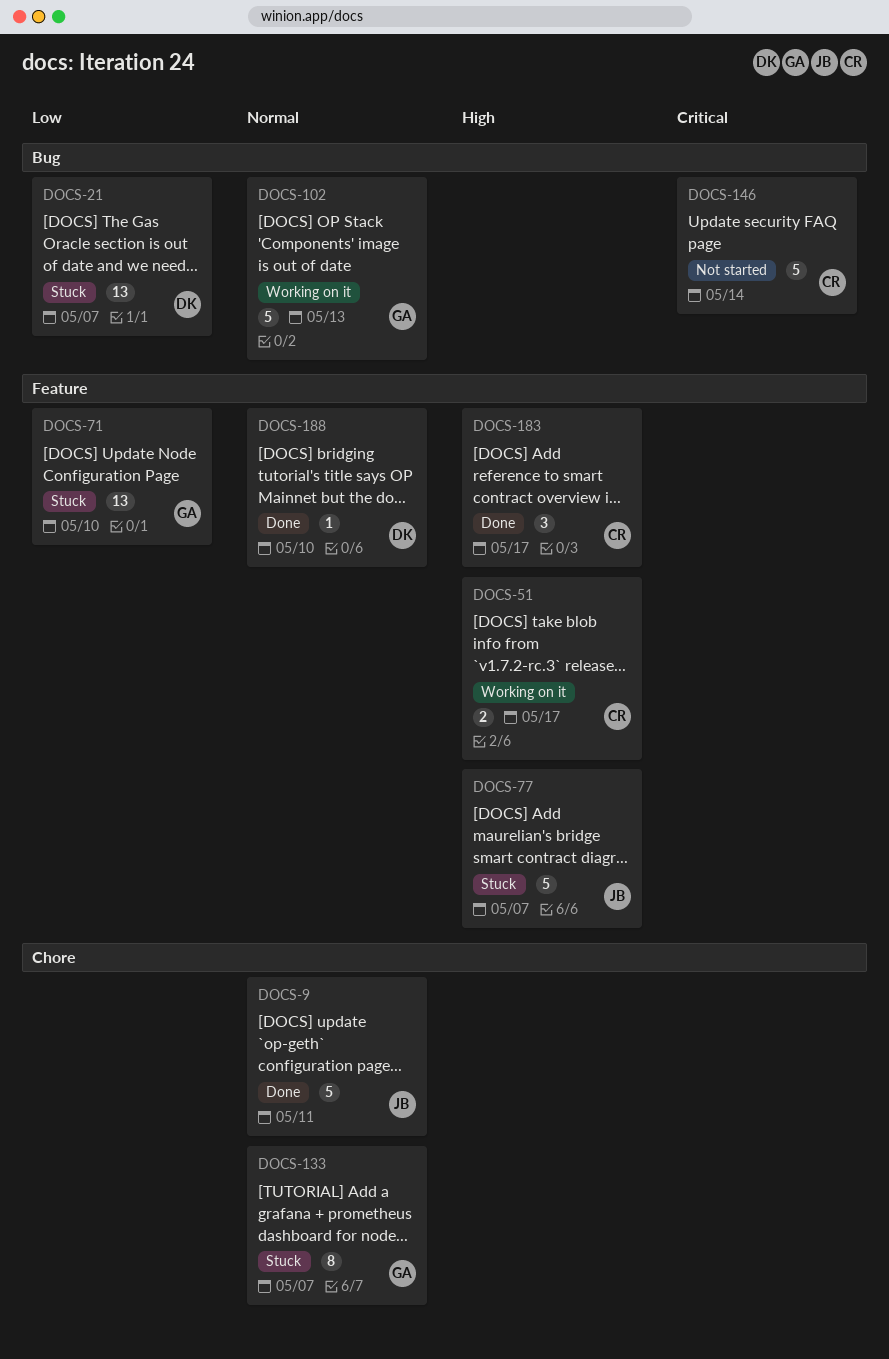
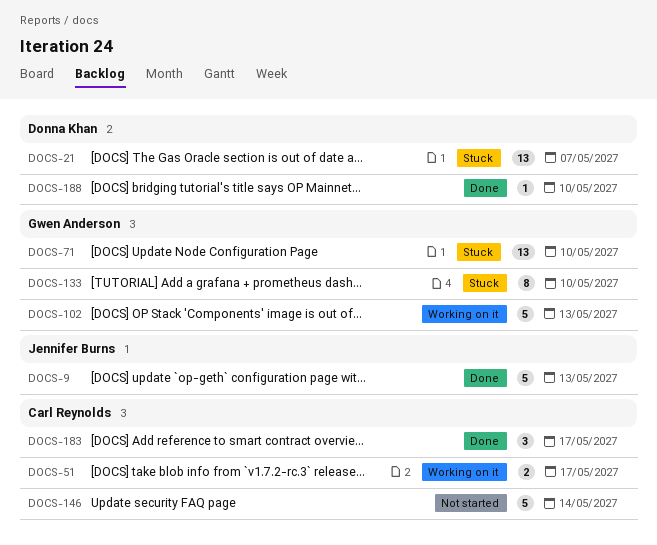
DOCS-9, due: May 11 -> May 13
DOCS-77: present -> none
DOCS-133, due: May 7 -> May 10

